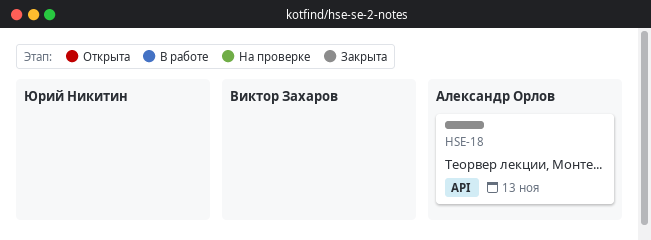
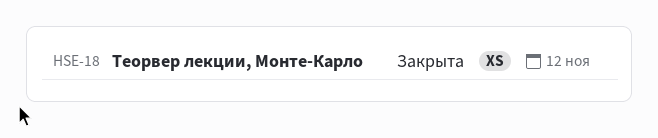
HSE-18, due: Nov 13 -> Nov 12

